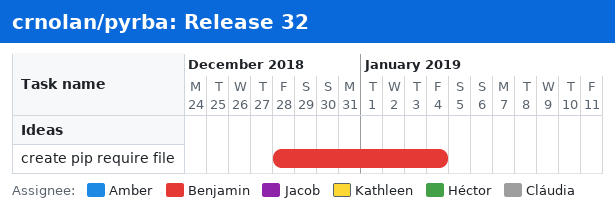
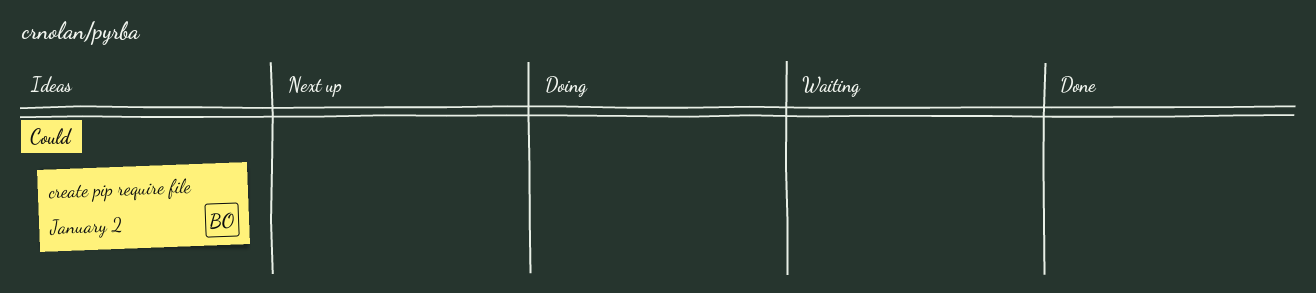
create pip require file, due: Jan 4 -> Jan 2

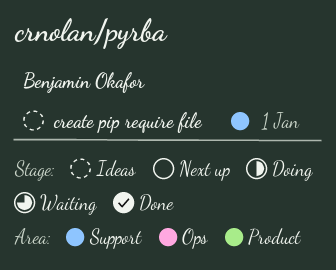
create pip require file, due: Jan 2 -> Jan 1

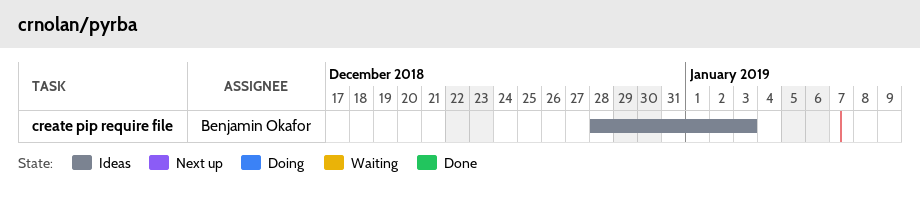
create pip require file, due: Jan 1 -> Jan 3

